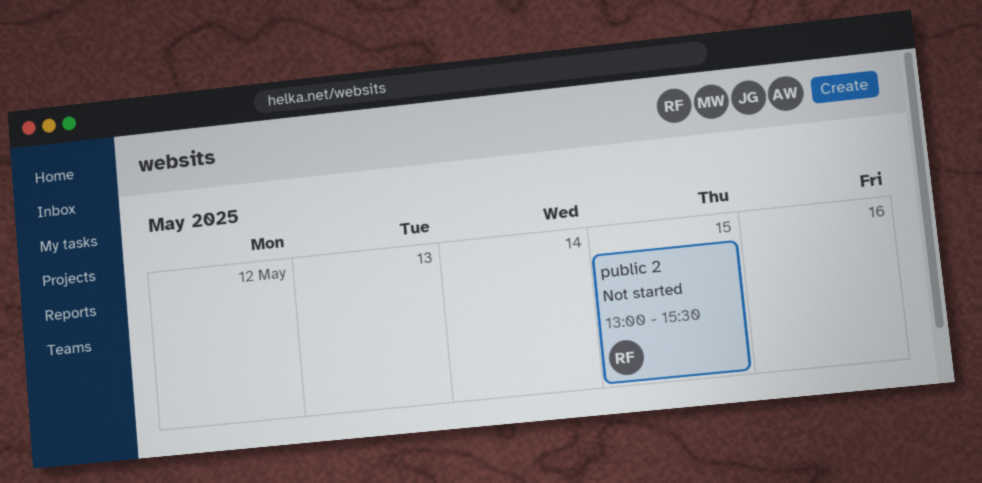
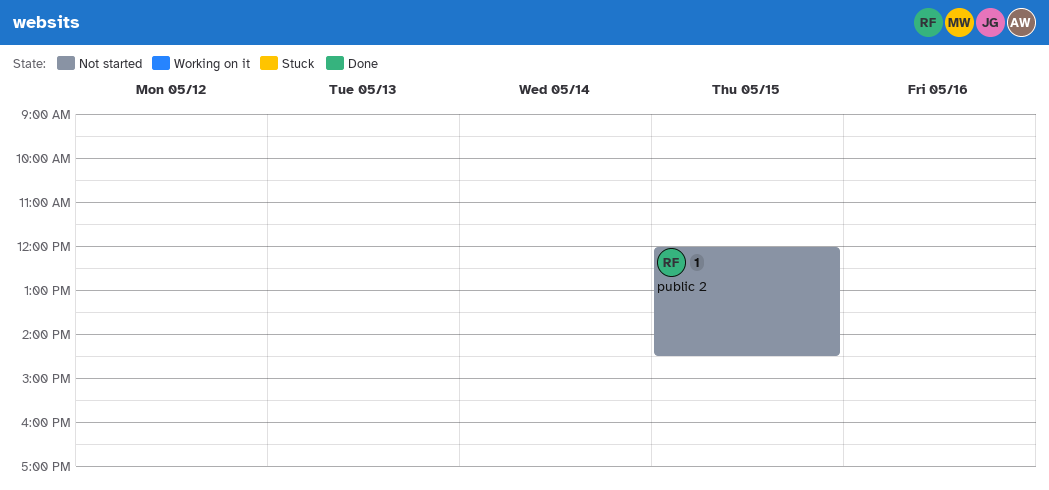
public 2, begins: 13:00 -> 12:00
public 2, ends: 15:30 -> 14:30

